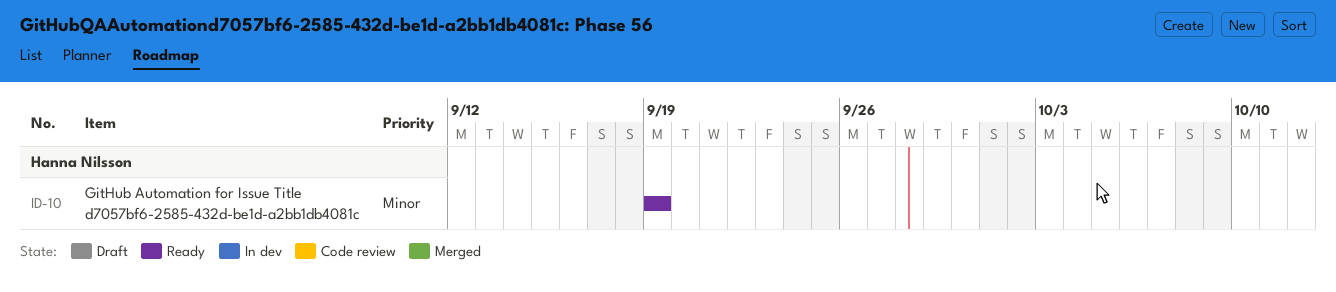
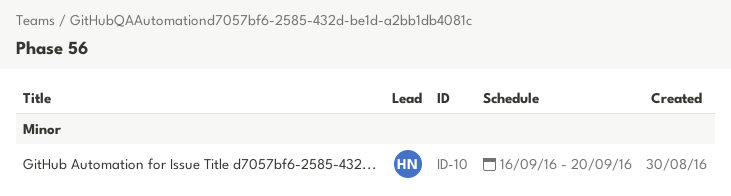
ID-10, start: Sep 19 -> Sep 16
ID-10, due: Sep 19 -> Sep 20

